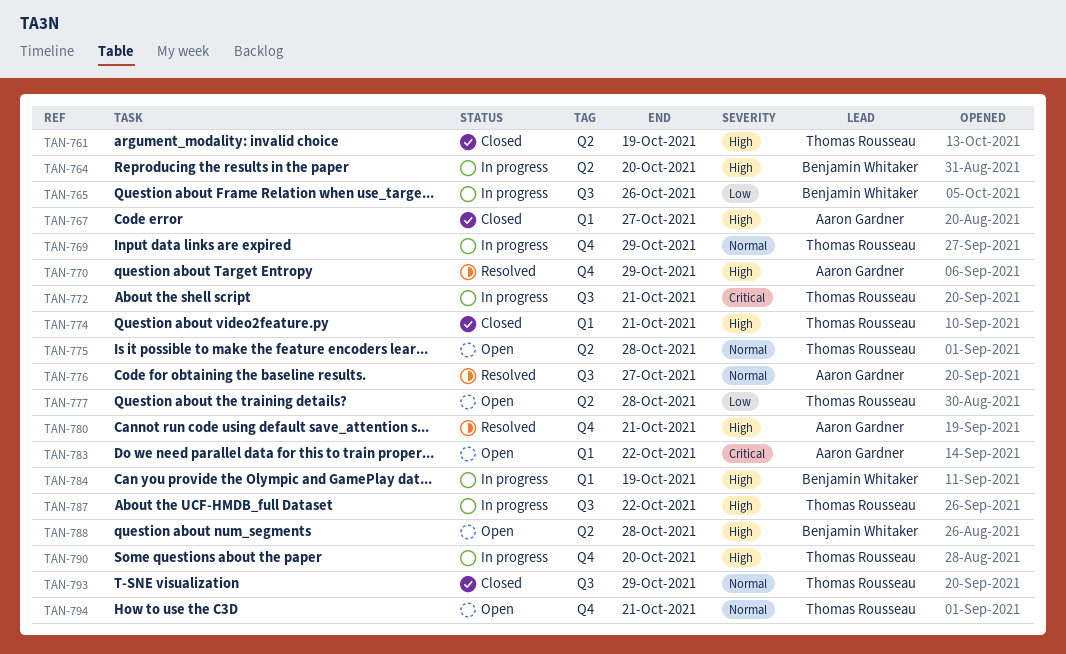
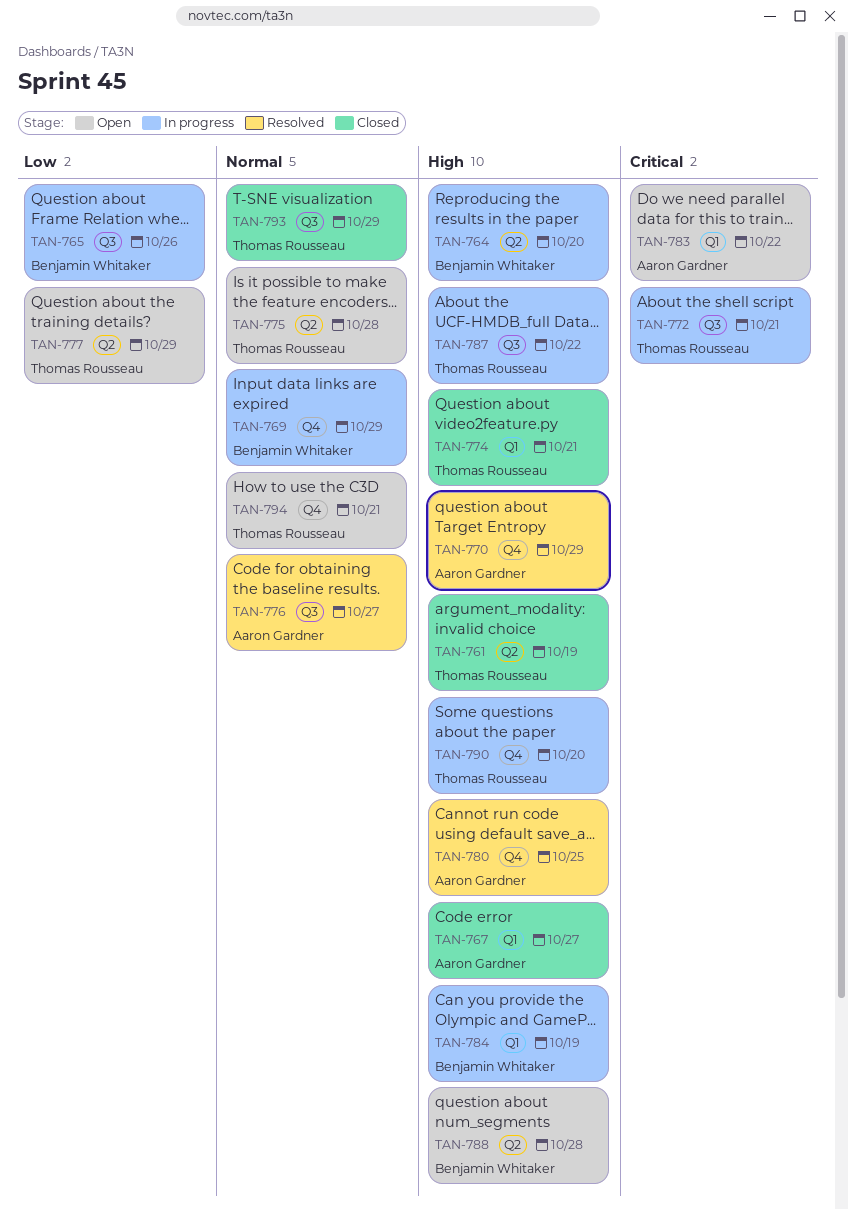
TAN-769, owner: Thomas Rousseau -> Benjamin Whitaker
TAN-777, due: Oct 28 -> Oct 29
TAN-780, due: Oct 21 -> Oct 25

